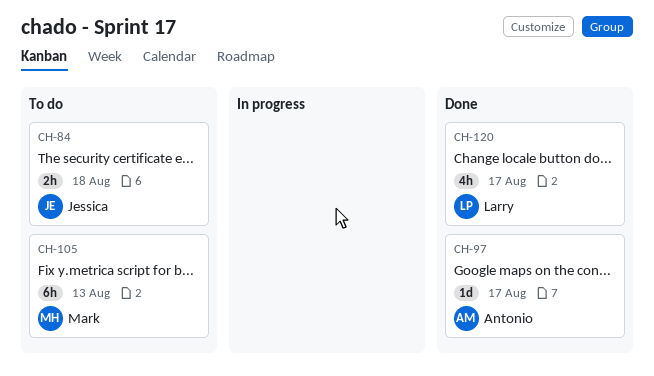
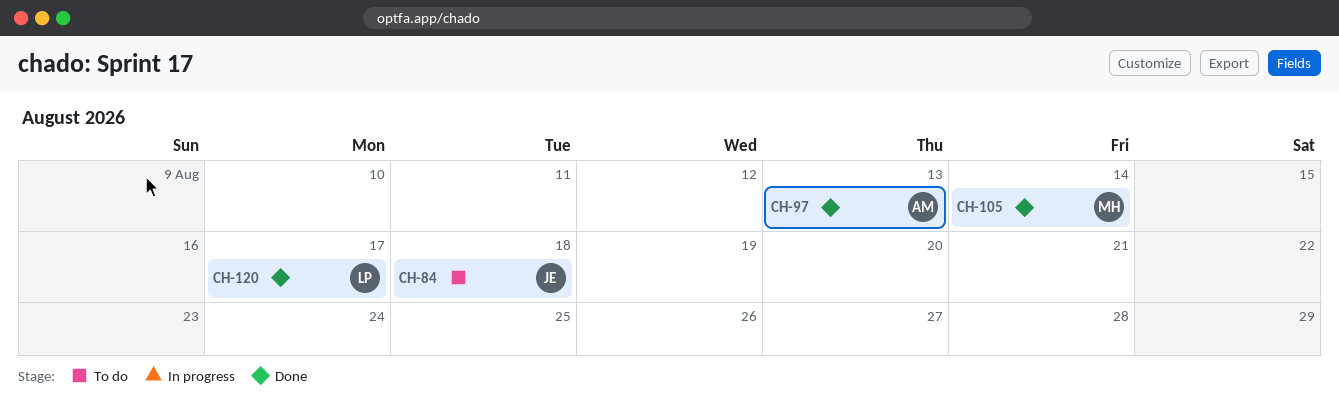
CH-97, due: Aug 17 -> Aug 13
CH-105, status: To do -> Done
CH-105, due: Aug 13 -> Aug 14

